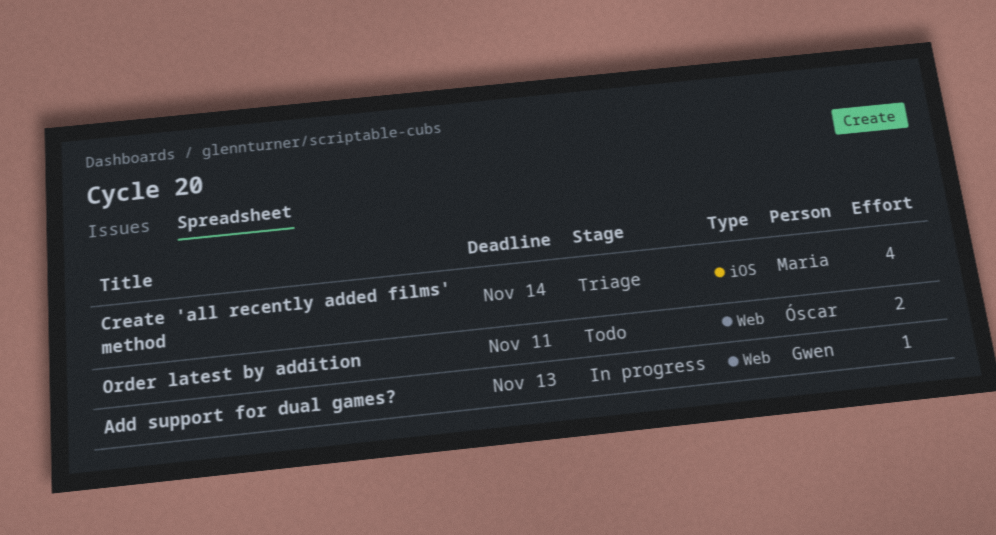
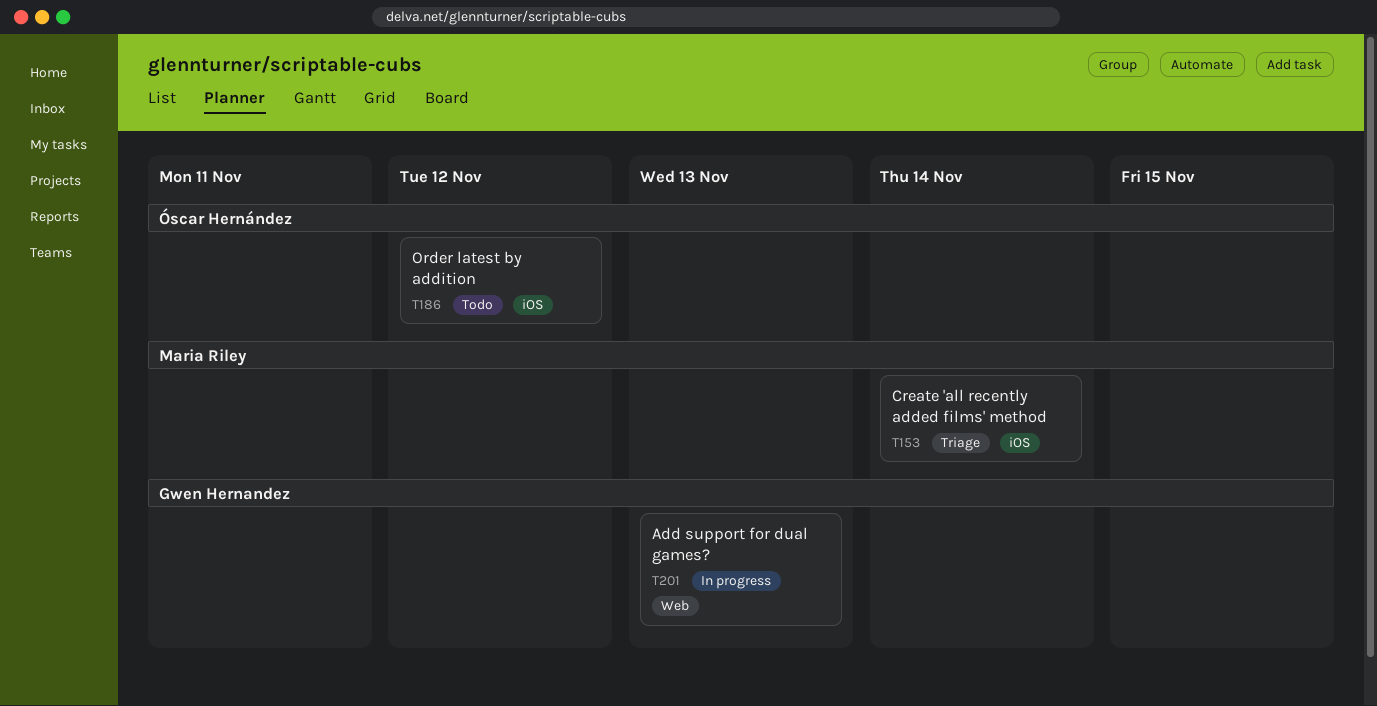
Order latest by addition, label: Web -> iOS
Order latest by addition, due: Nov 11 -> Nov 12

